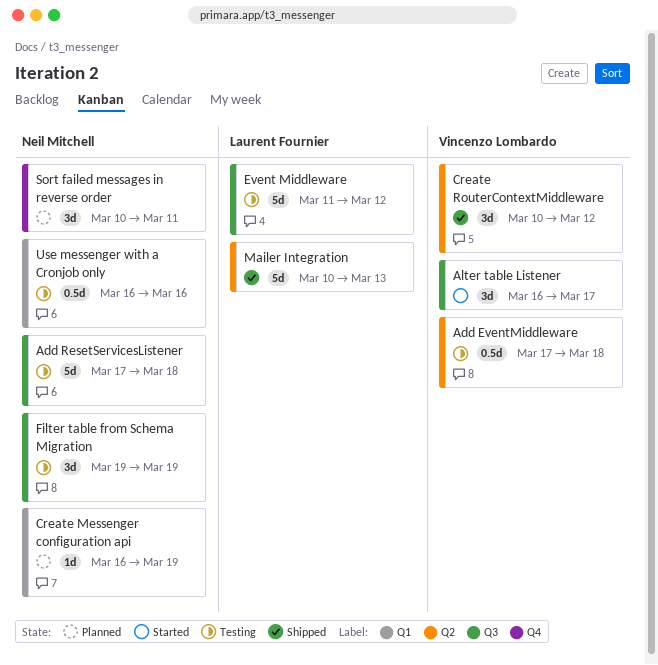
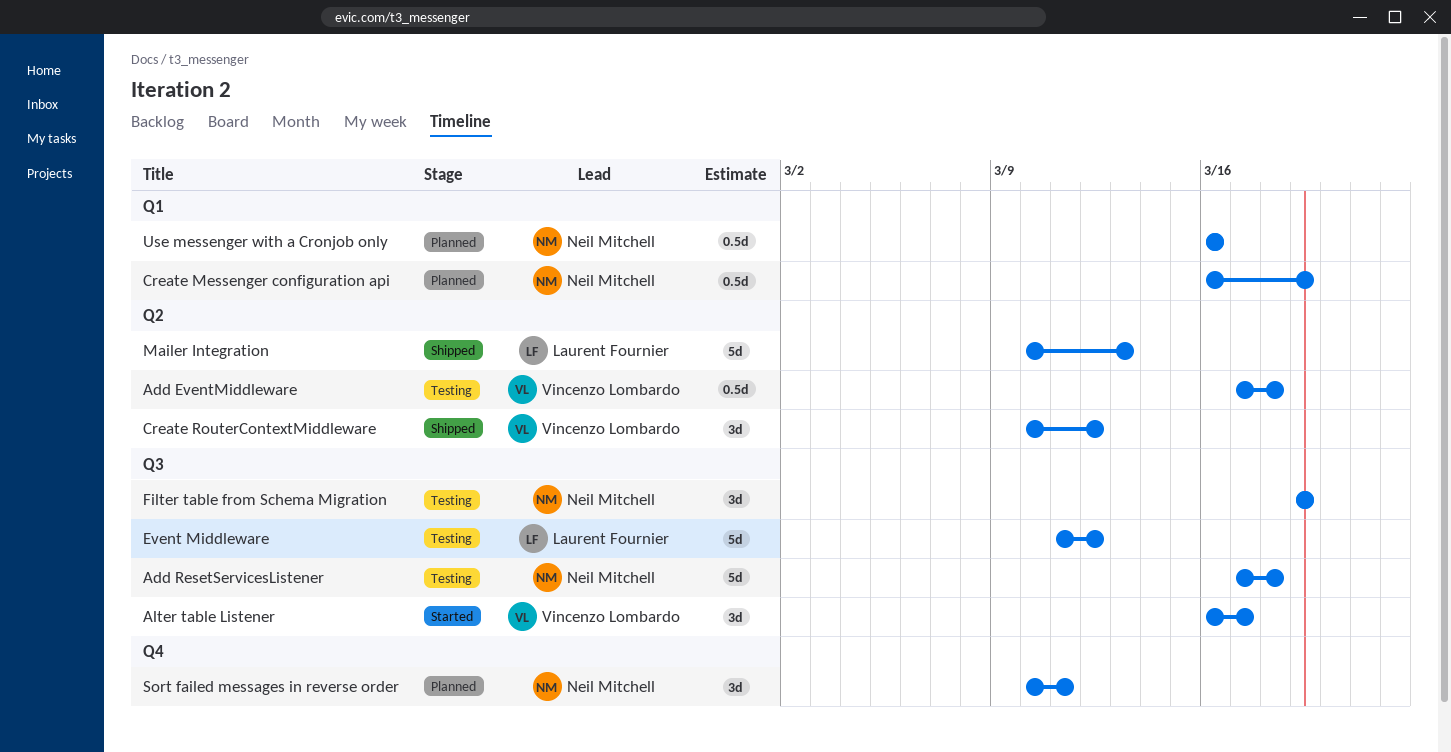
Create Messenger configuration api, estimate: 1d -> 0.5d
Use messenger with a Cronjob only, status: Testing -> Planned

